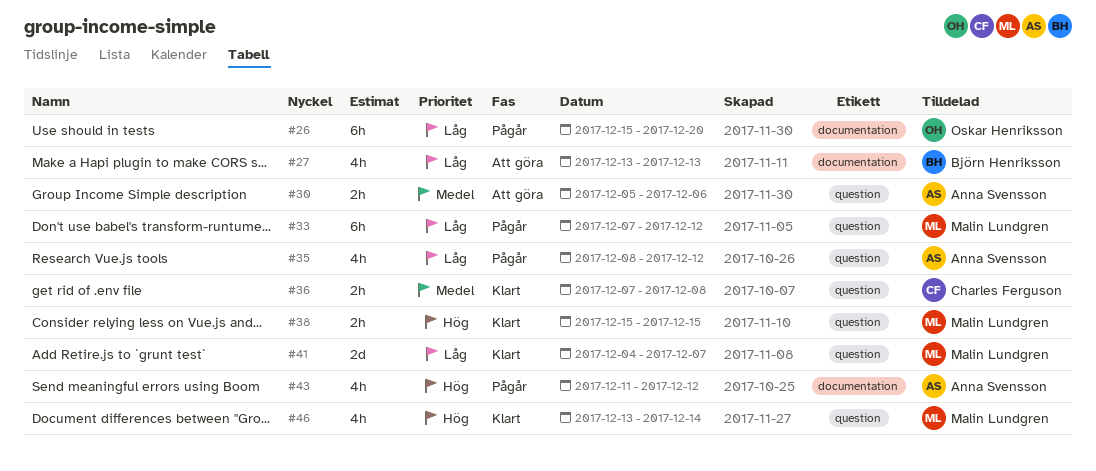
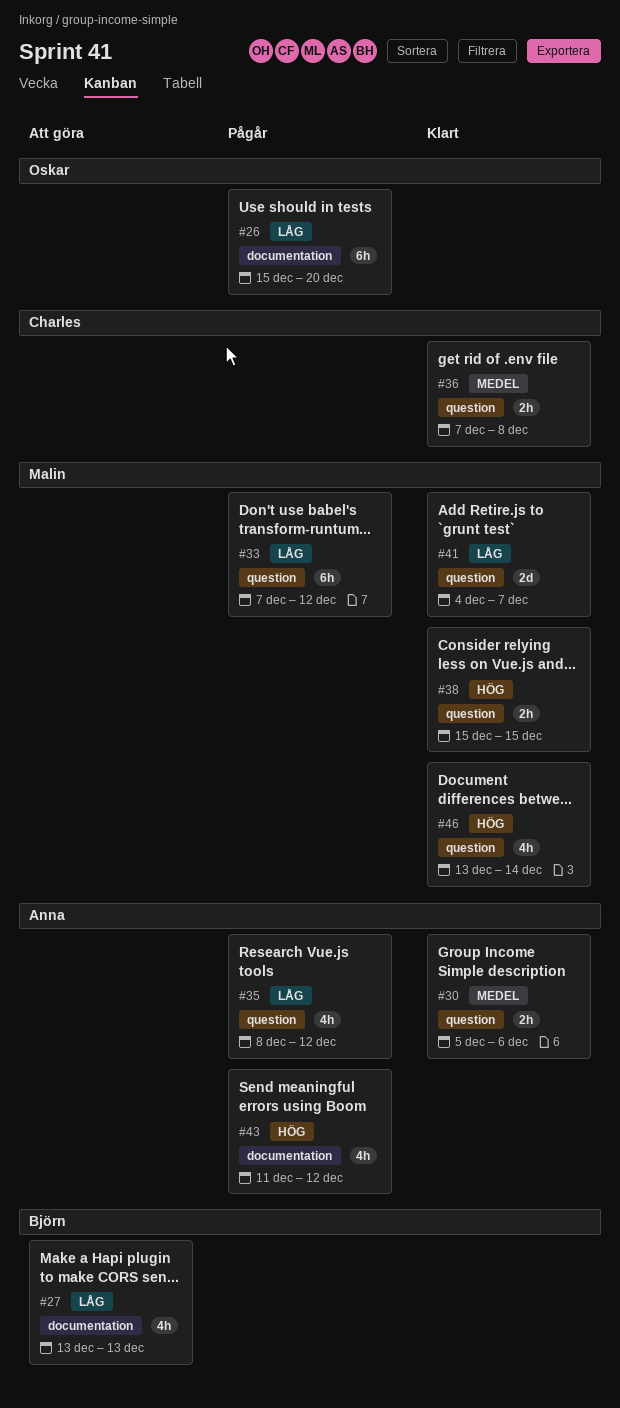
#30, status: Att göra -> Klart

